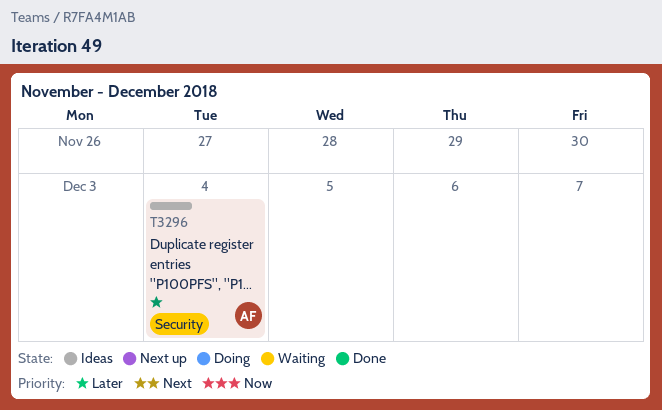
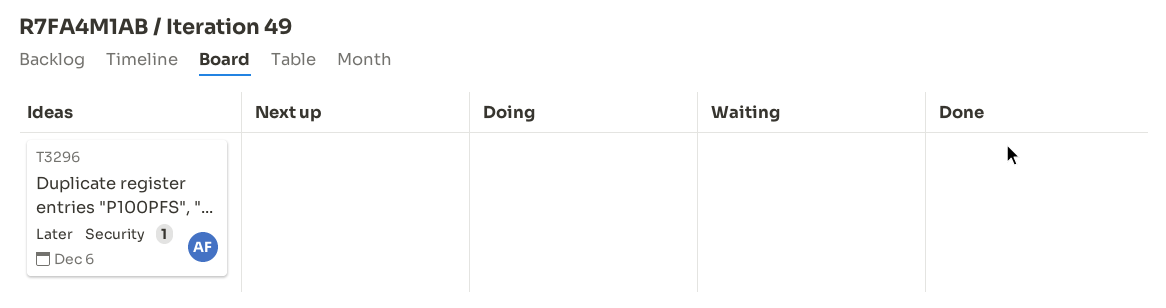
T3296, due: Dec 4 -> Dec 6

